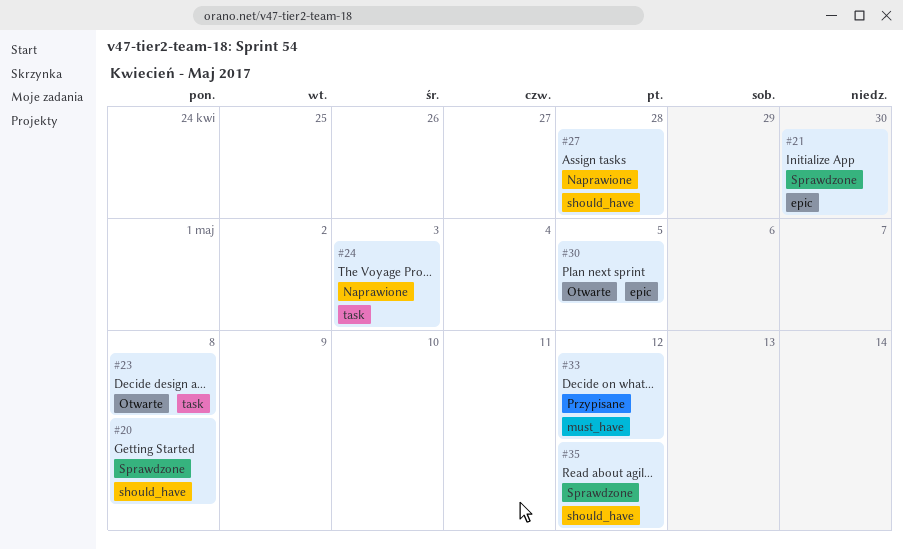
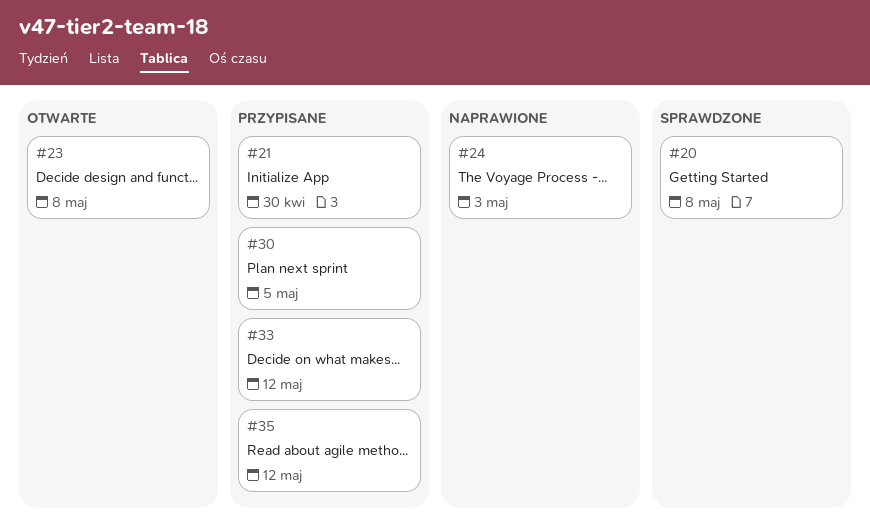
#21, status: Sprawdzone -> Przypisane
#27: present -> none
#30, status: Otwarte -> Przypisane
#35, status: Sprawdzone -> Przypisane

